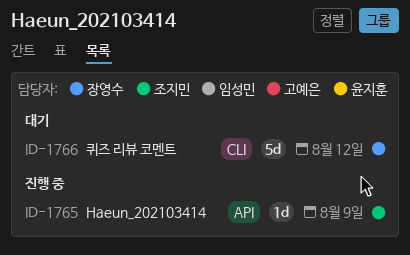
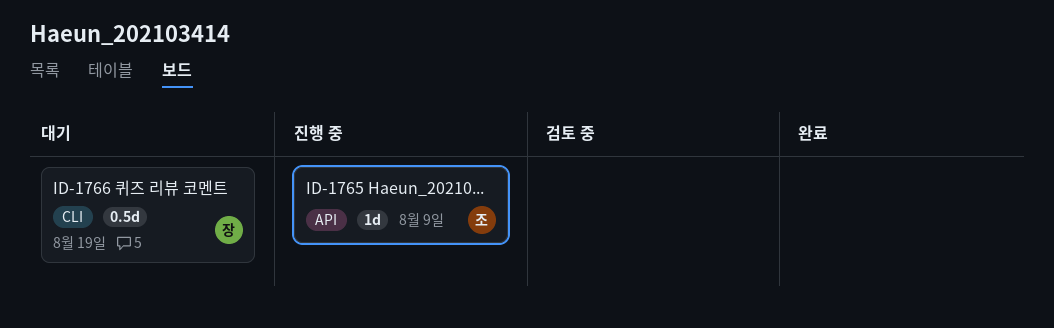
ID-1766, estimate: 5d -> 0.5d
ID-1766, due: Aug 12 -> Aug 19

